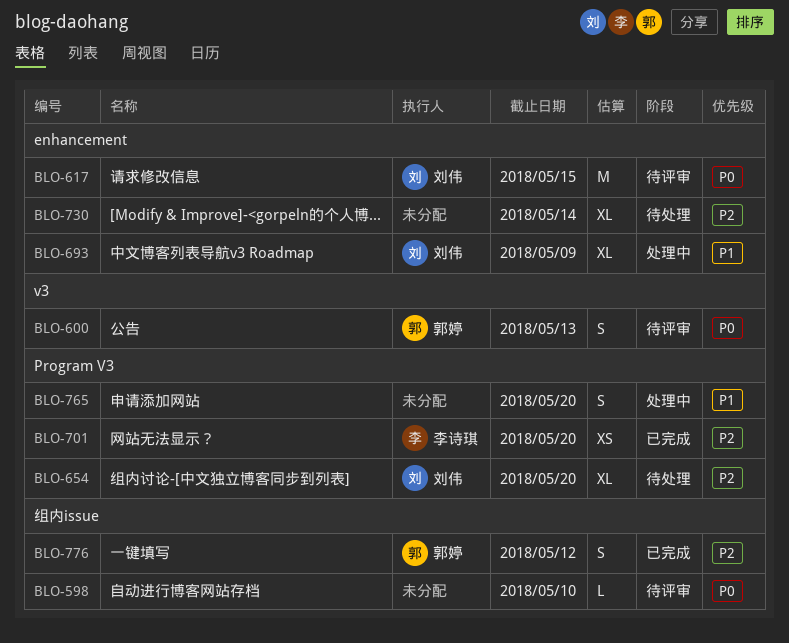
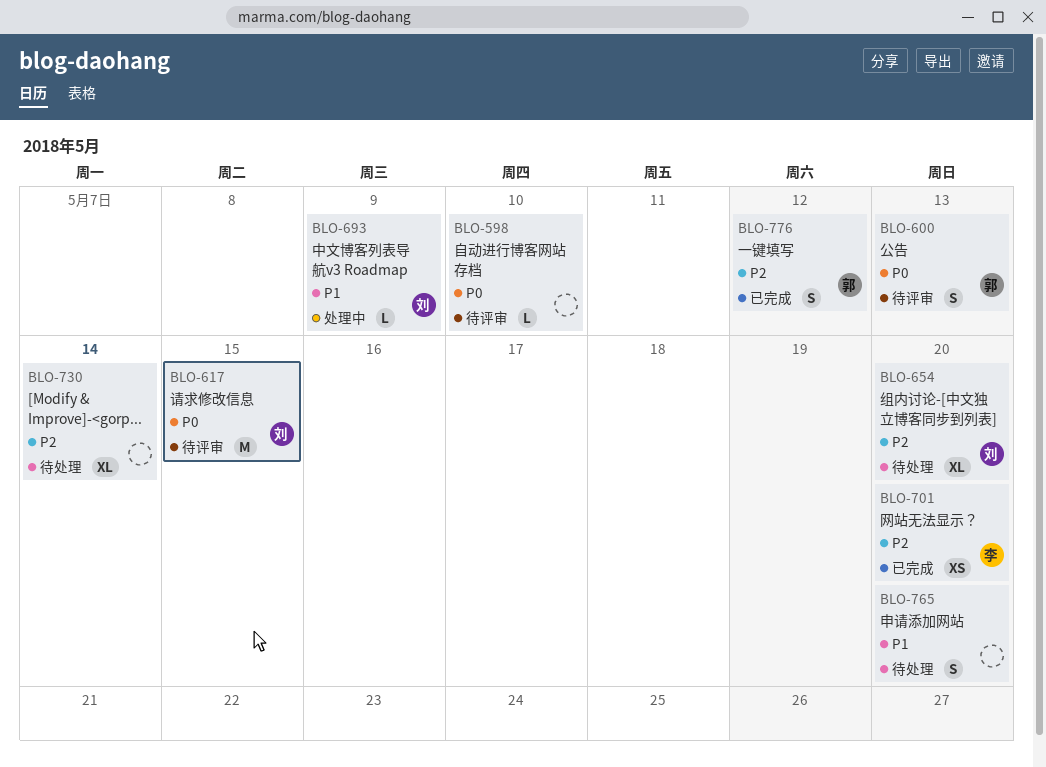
BLO-693, estimate: XL -> L
BLO-765, status: 处理中 -> 待处理

